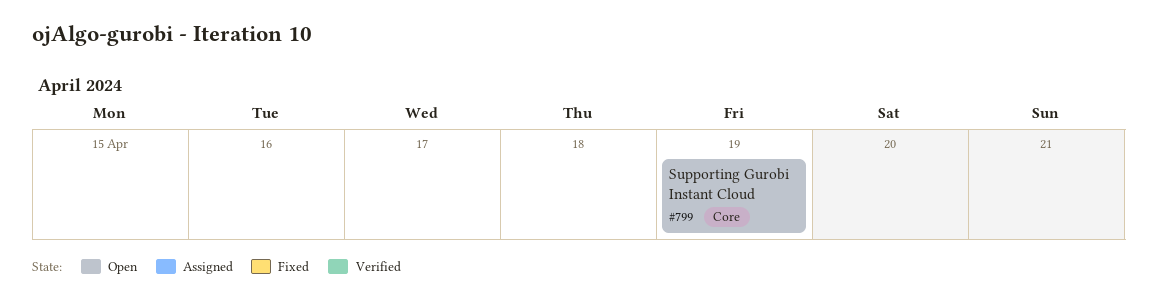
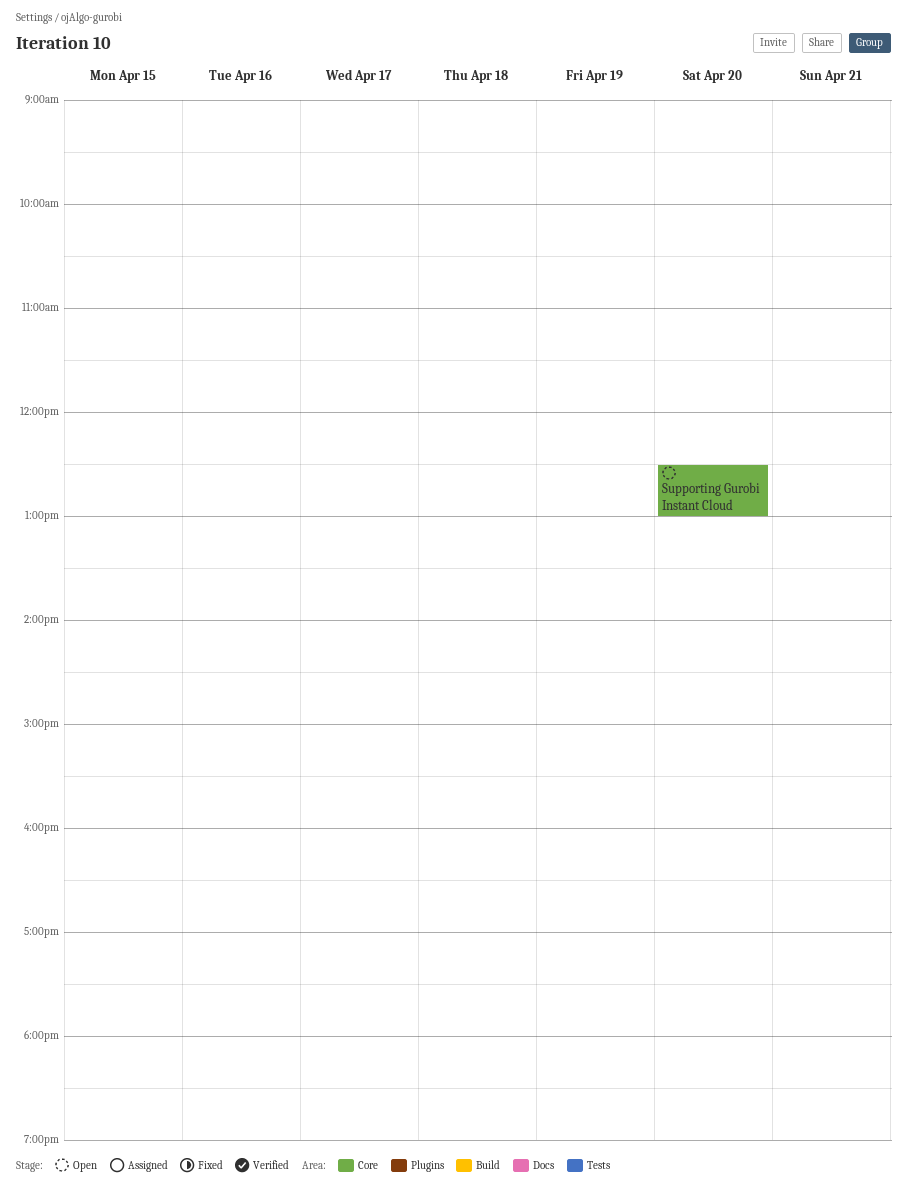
Supporting Gurobi Instant Cloud, day: Apr 19 -> Apr 20

